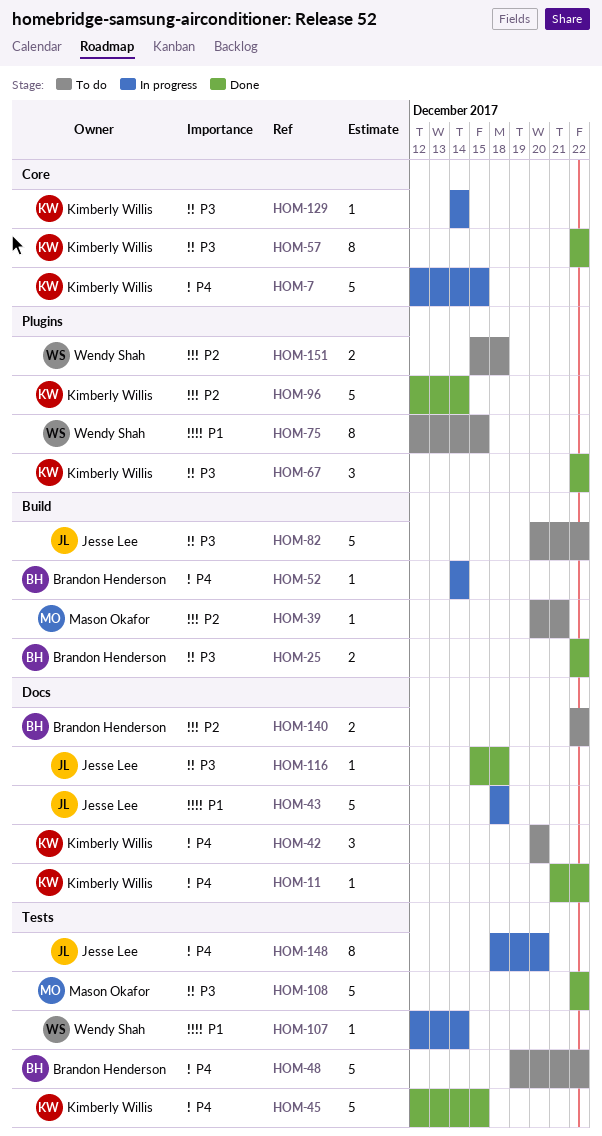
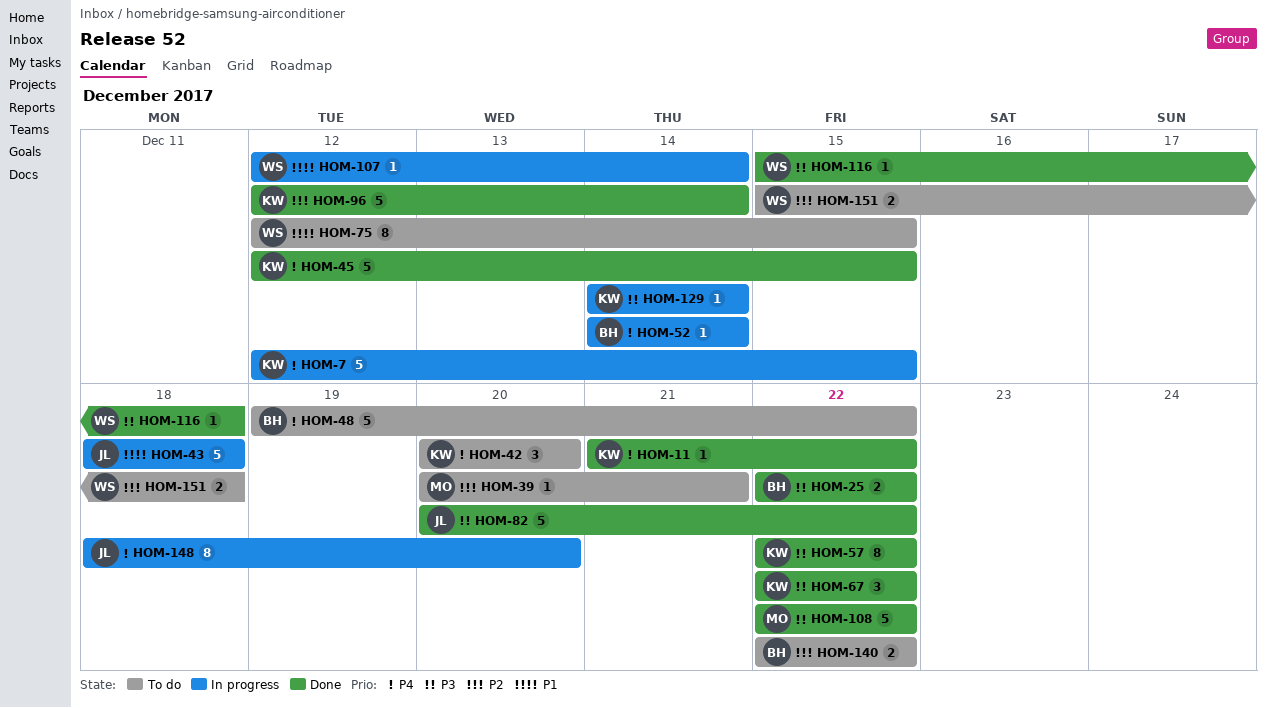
HOM-82, status: To do -> Done
HOM-116, owner: Jesse Lee -> Wendy Shah

